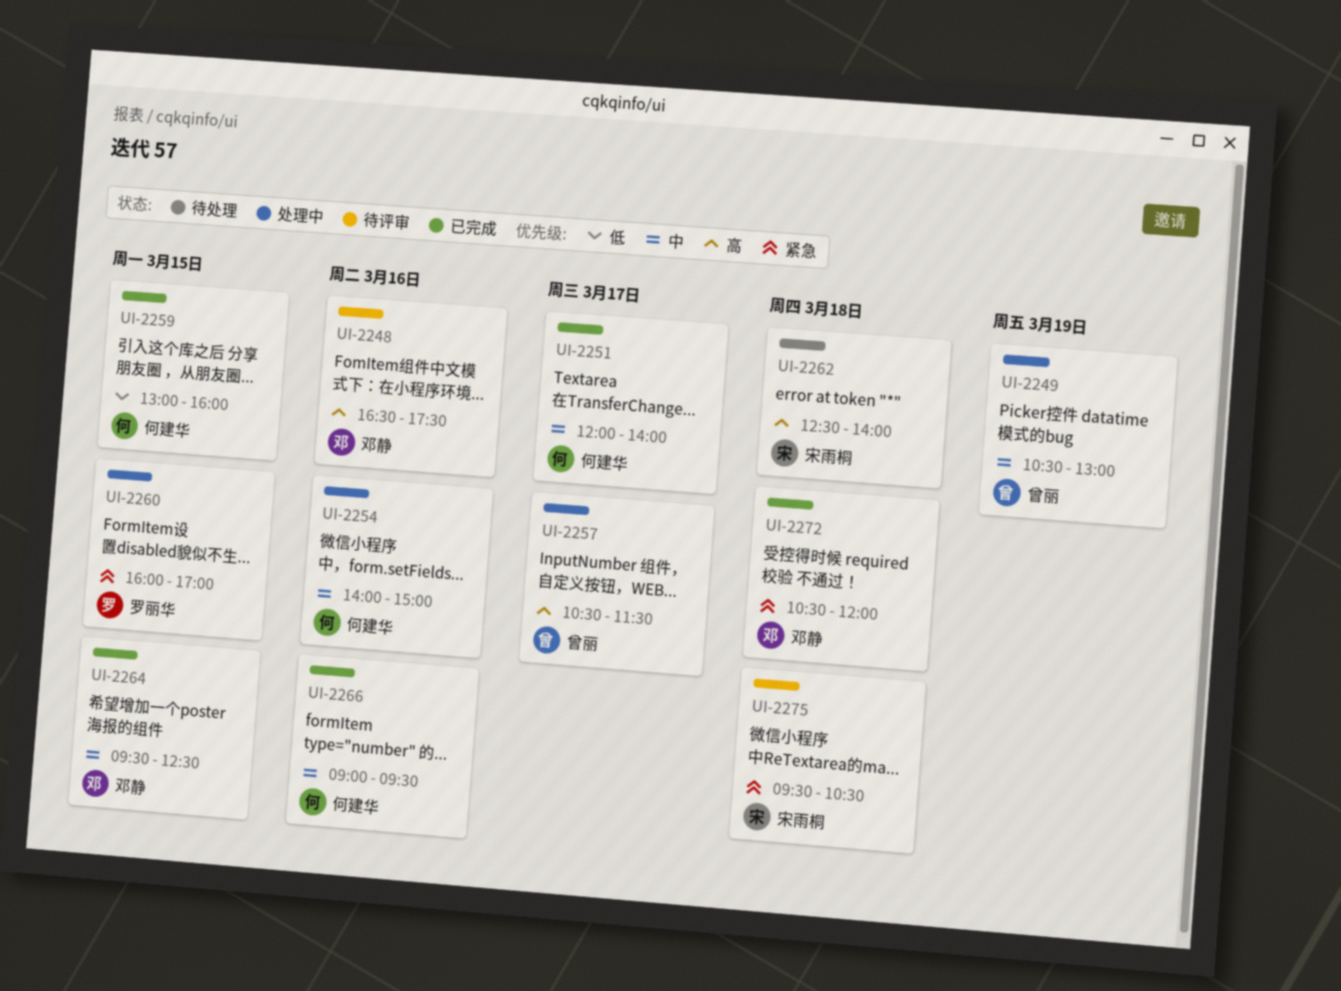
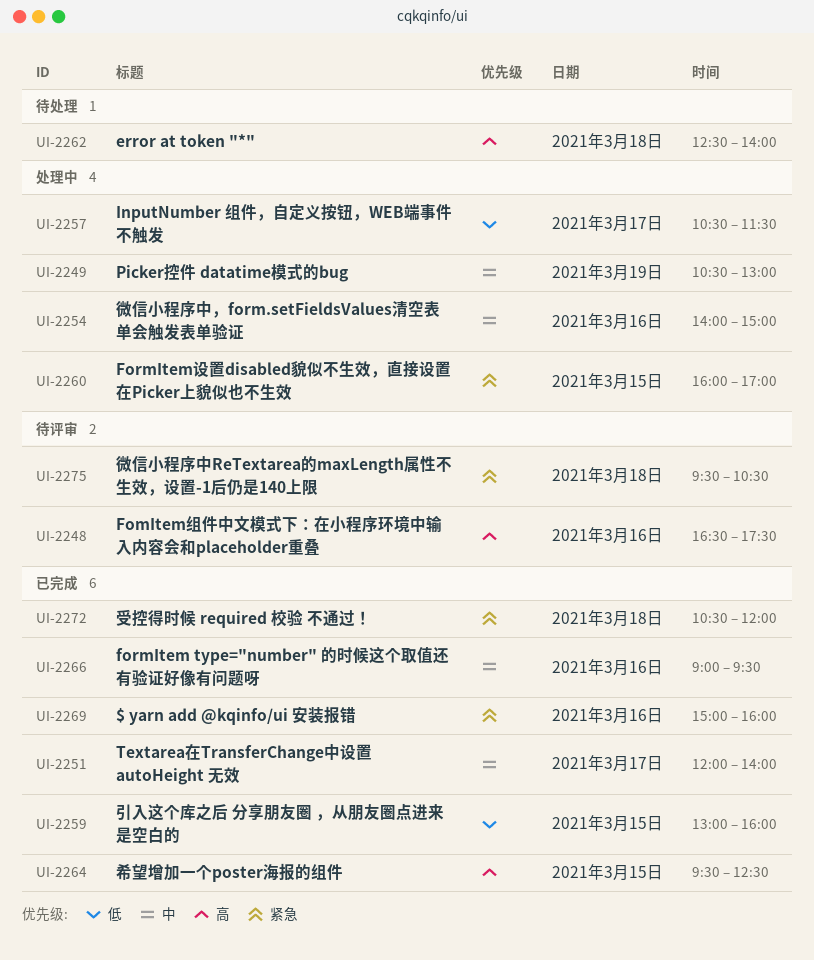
UI-2257, priority: 高 -> 低
UI-2264, priority: 中 -> 高
UI-2269: none -> present

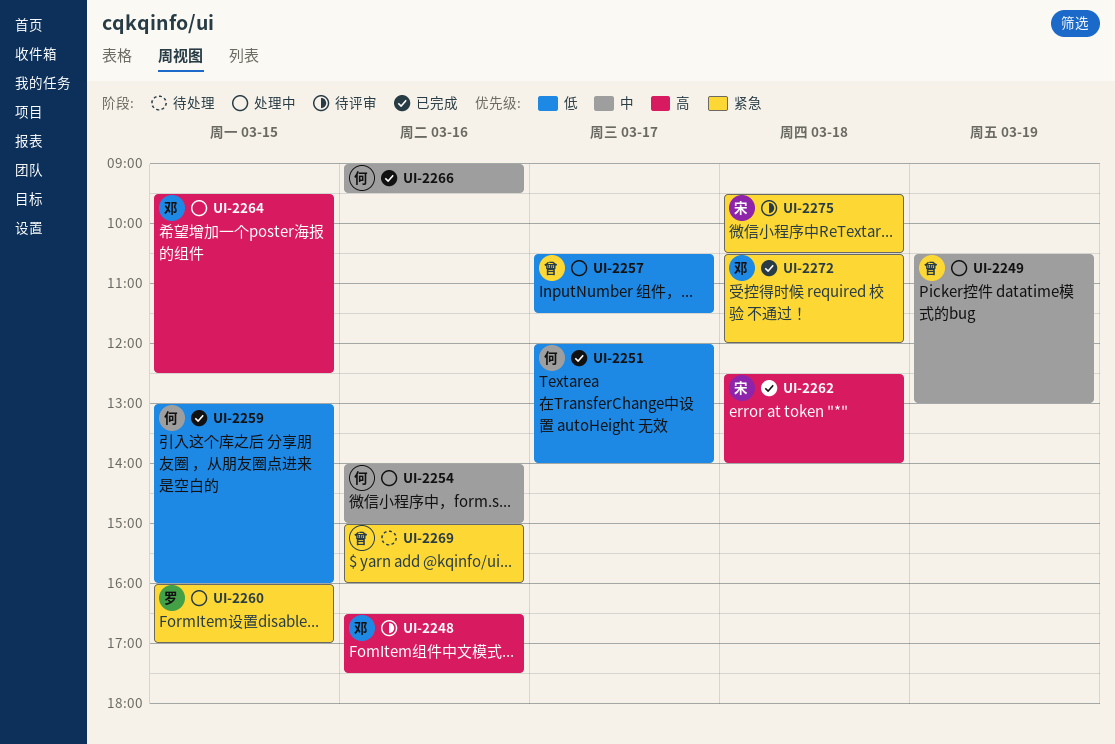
UI-2251, priority: 中 -> 低
UI-2262, status: 待处理 -> 已完成
UI-2264, status: 已完成 -> 处理中
UI-2269, status: 已完成 -> 待处理

